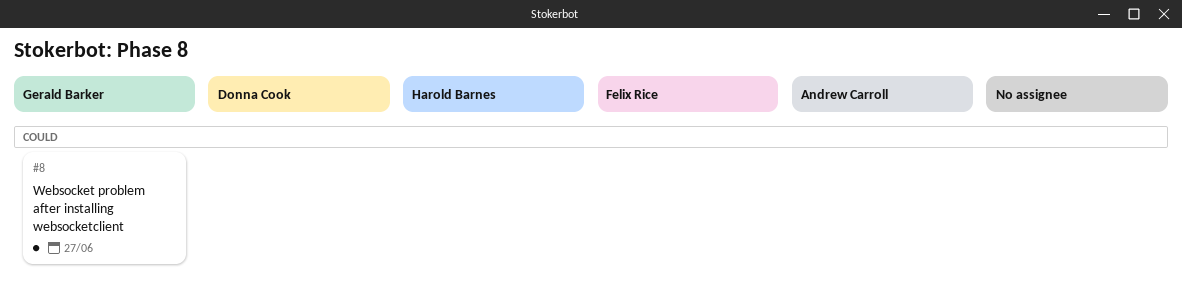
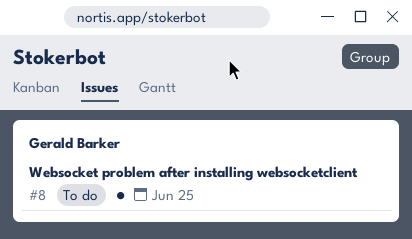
#8, due: Jun 27 -> Jun 25

